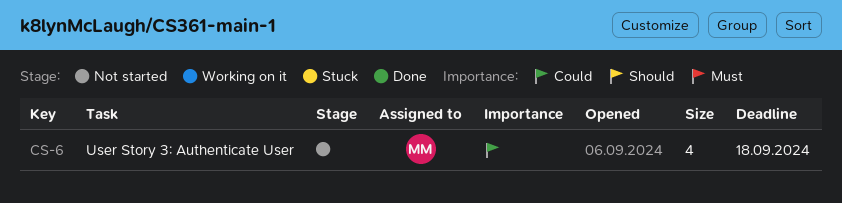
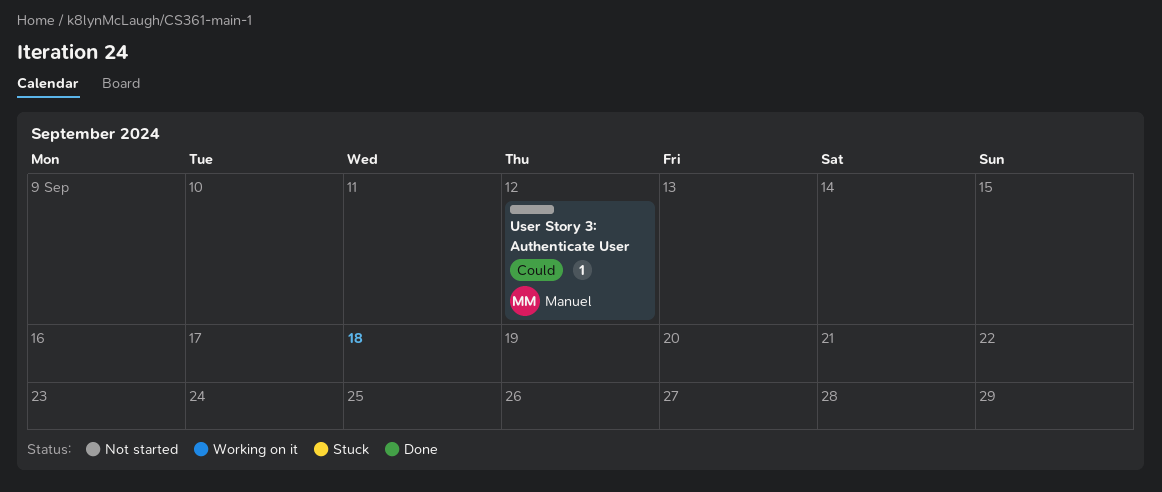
User Story 3: Authenticate User, estimate: 4 -> 1
User Story 3: Authenticate User, due: Sep 18 -> Sep 12

